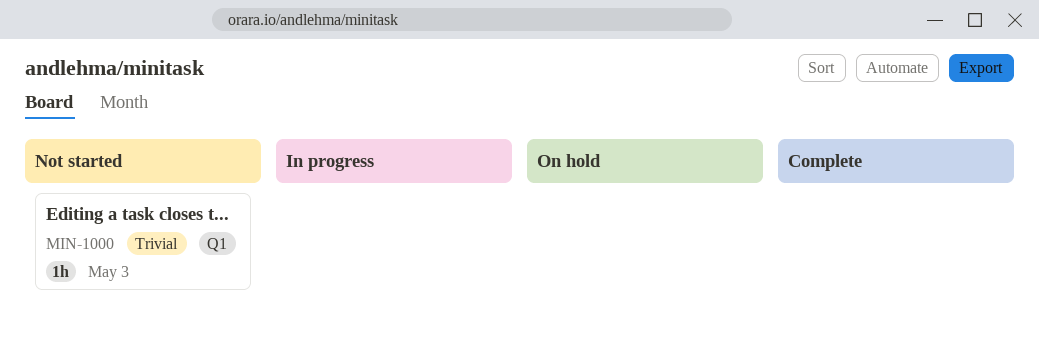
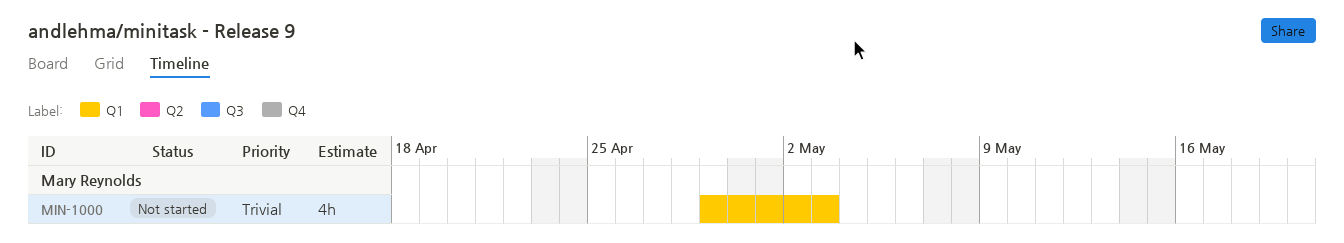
MIN-1000, estimate: 1h -> 4h

